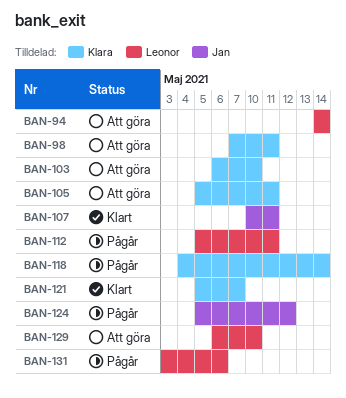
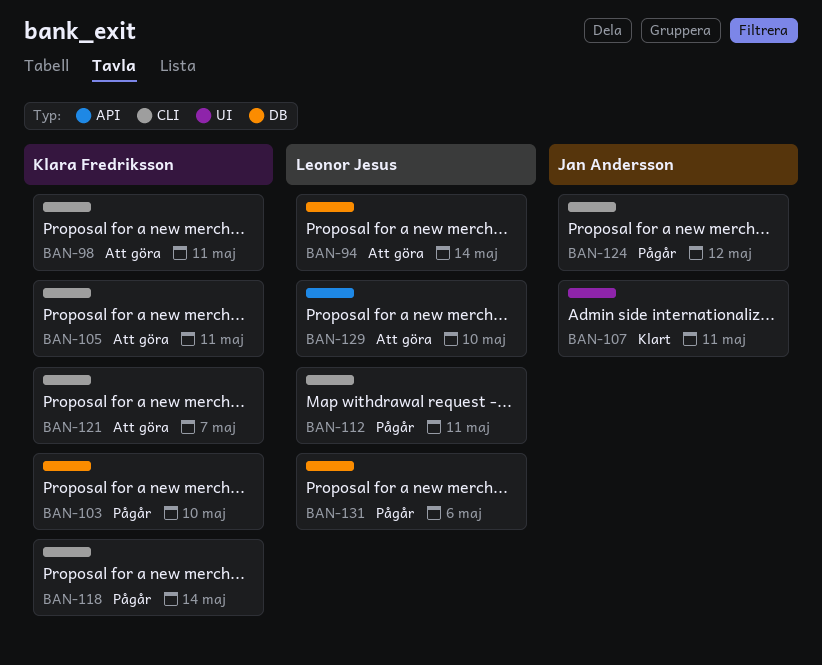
BAN-103, status: Att göra -> Pågår
BAN-121, status: Klart -> Att göra

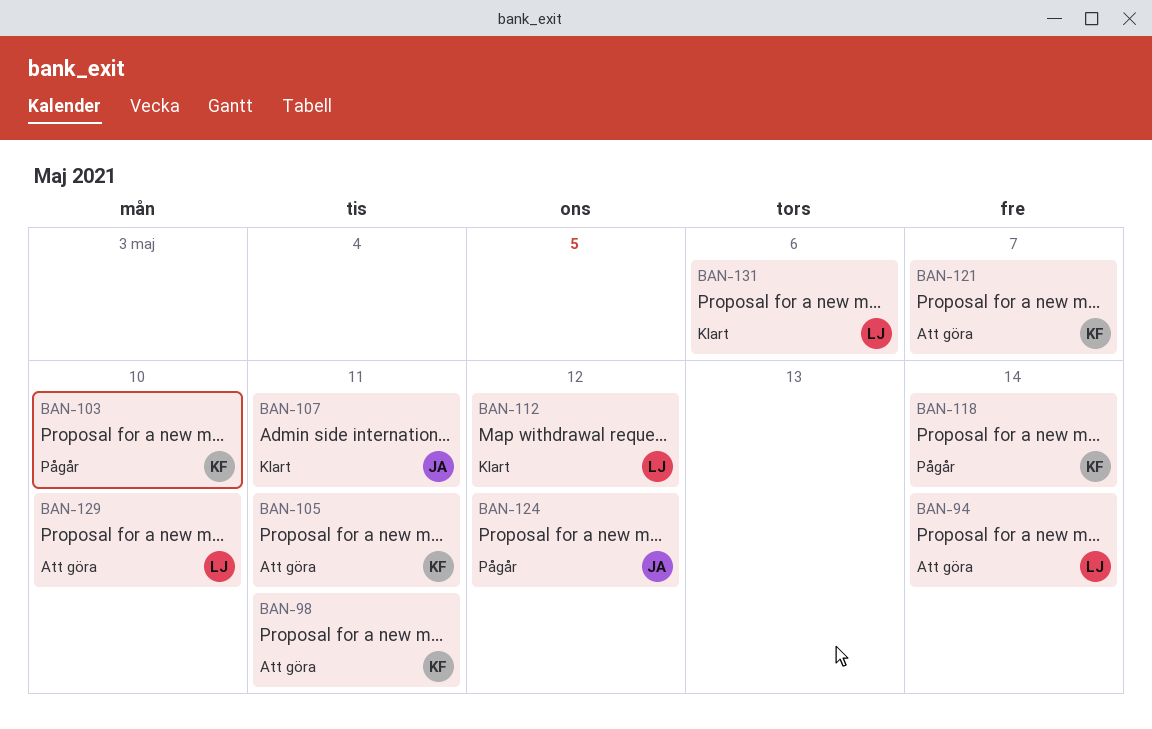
BAN-112, status: Pågår -> Klart
BAN-112, due: May 11 -> May 12
BAN-131, status: Pågår -> Klart

